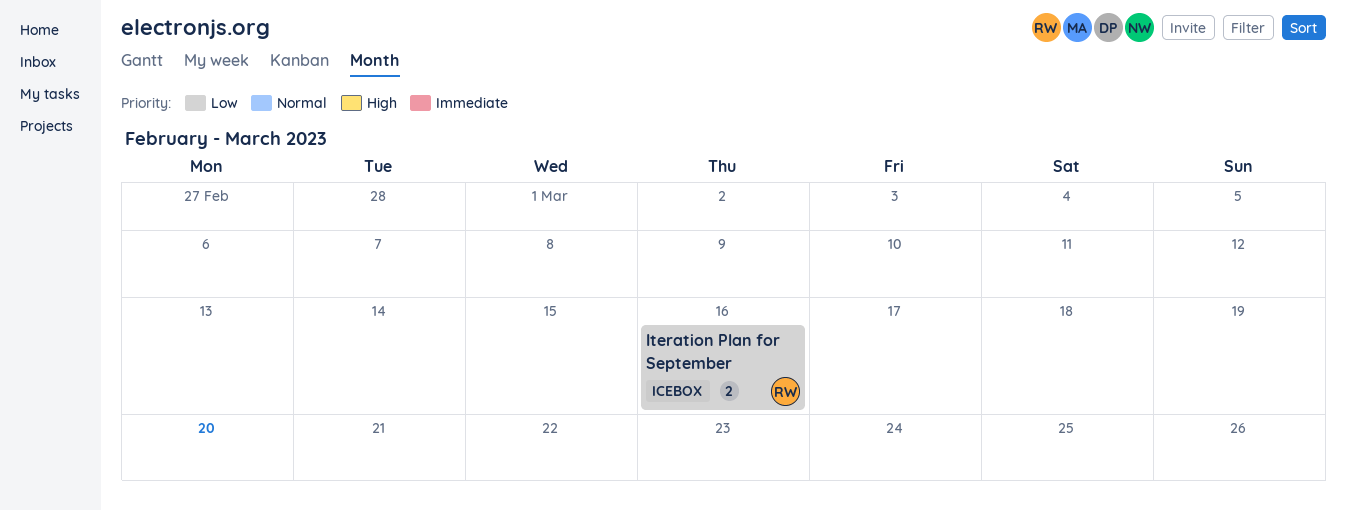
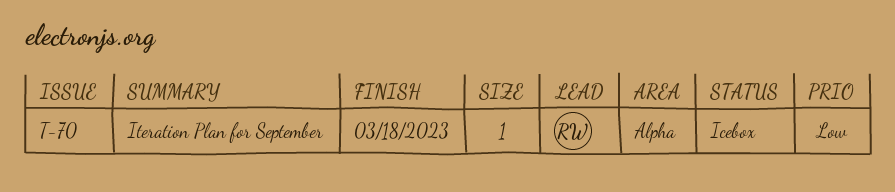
Iteration Plan for September, estimate: 2 -> 1
Iteration Plan for September, due: Mar 16 -> Mar 18

